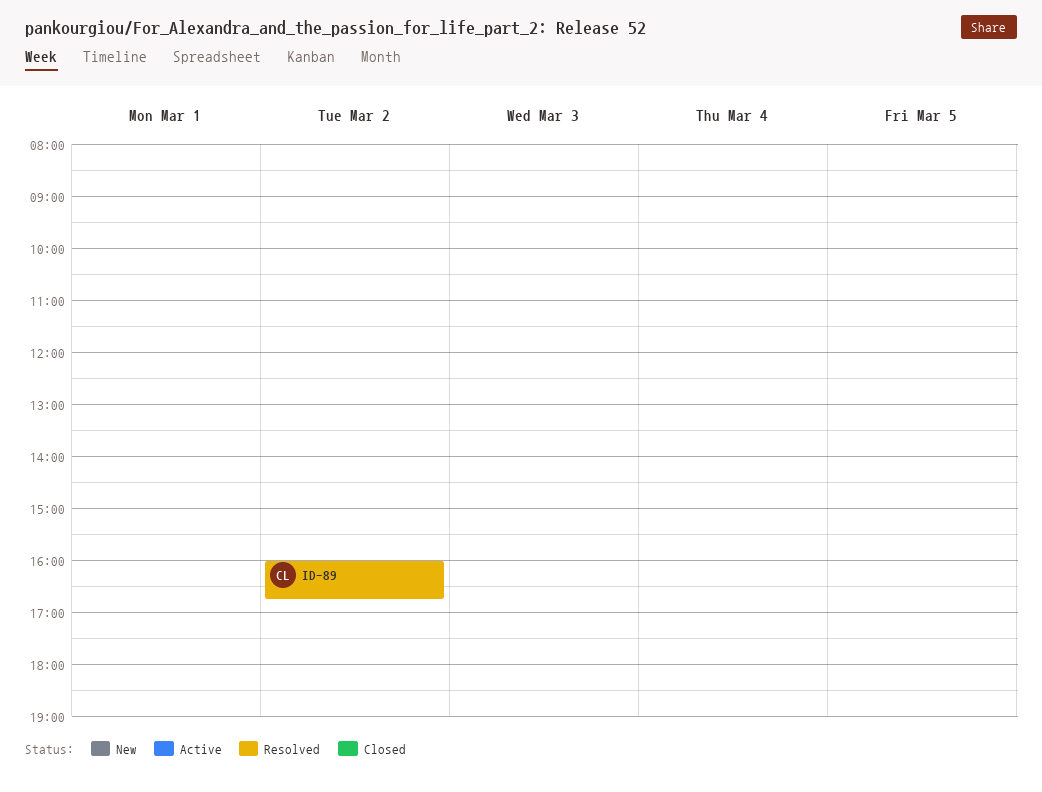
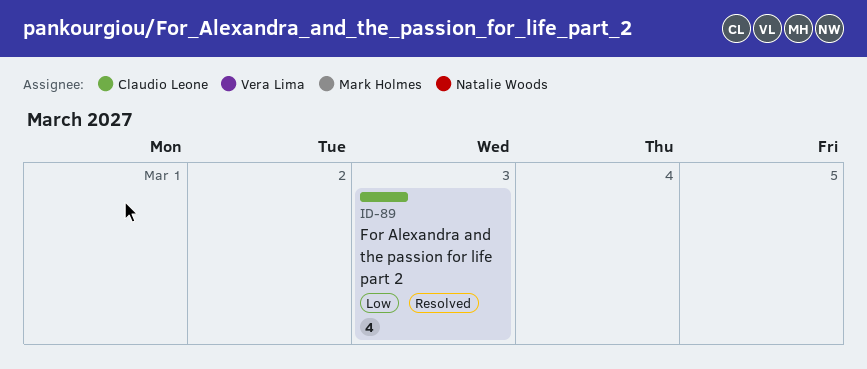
ID-89, day: Mar 2 -> Mar 3

